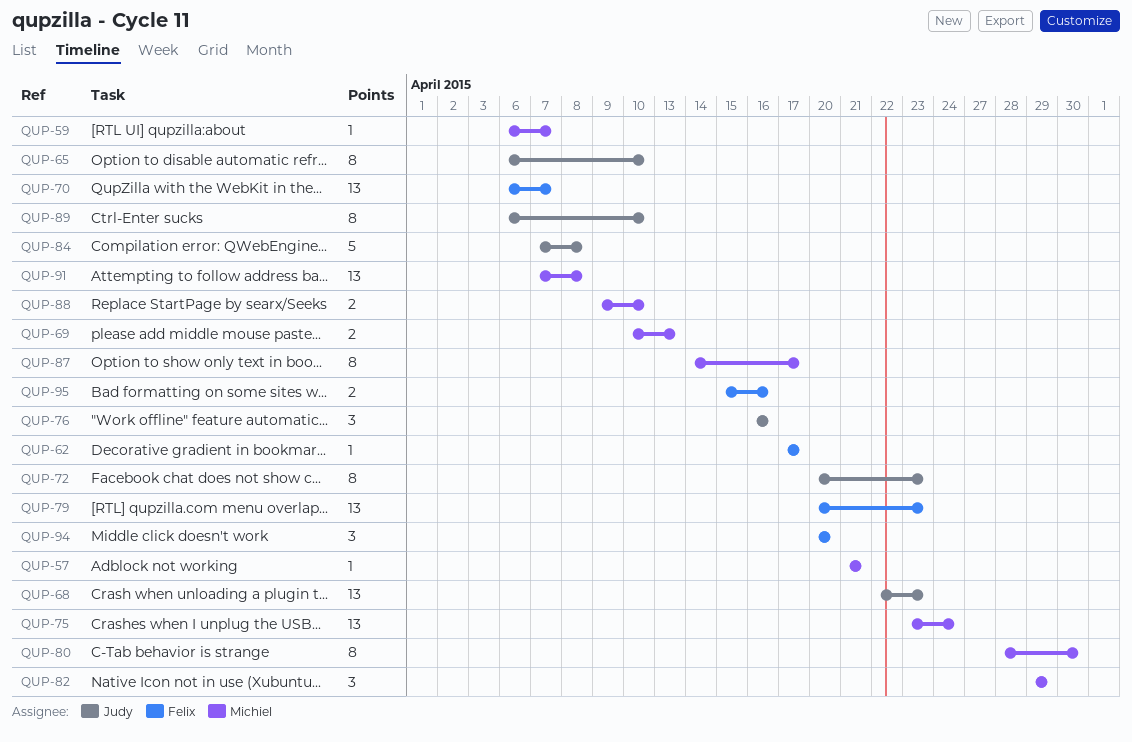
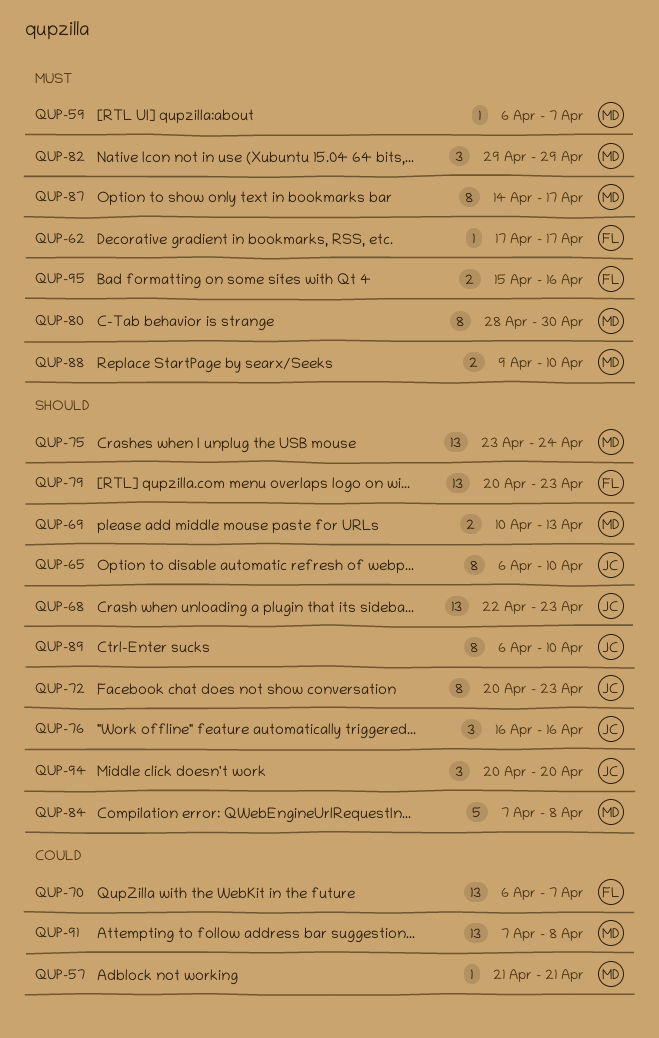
QUP-84, owner: Judy -> Michiel
QUP-94, owner: Felix -> Judy

